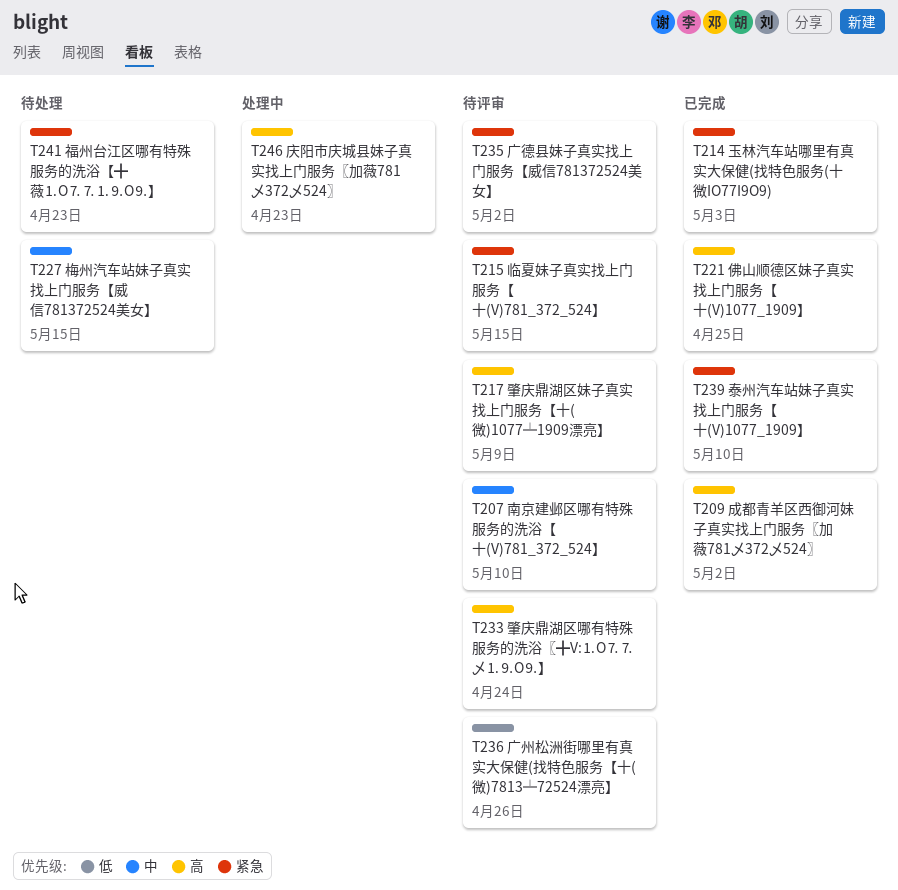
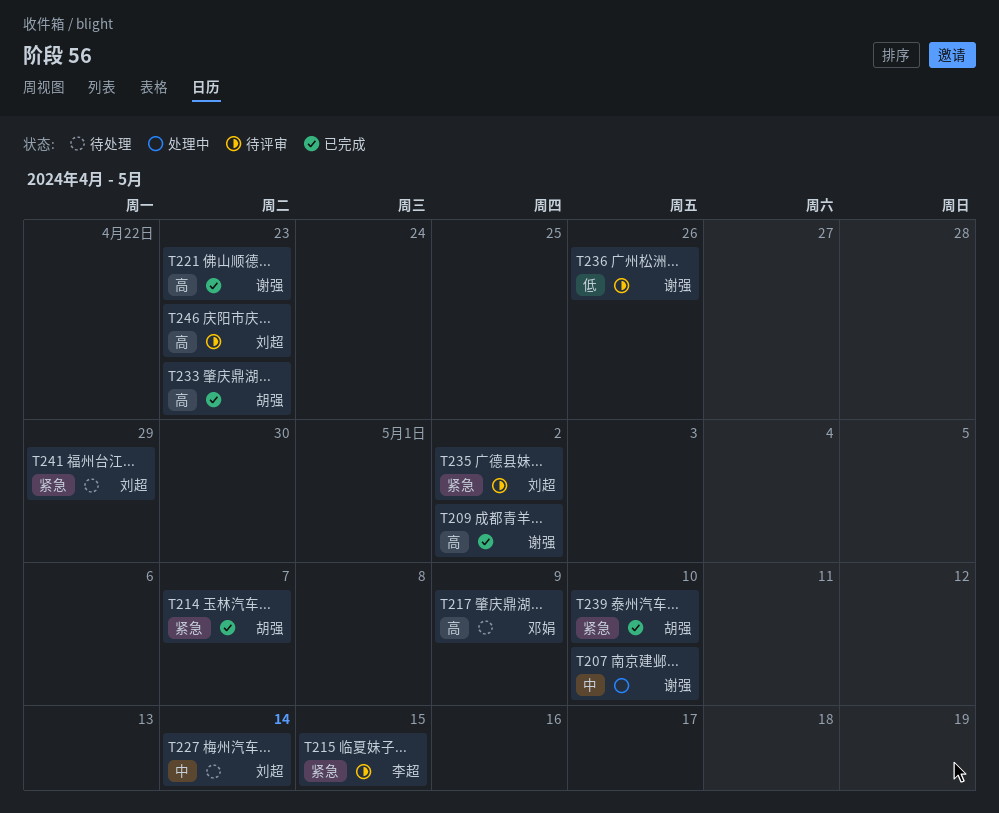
T207, status: 待评审 -> 处理中
T214, due: May 3 -> May 7
T217, status: 待评审 -> 待处理
T221, due: Apr 25 -> Apr 23
T227, due: May 15 -> May 14
T233, status: 待评审 -> 已完成
T233, due: Apr 24 -> Apr 23
T241, due: Apr 23 -> Apr 29
T246, status: 处理中 -> 待评审

